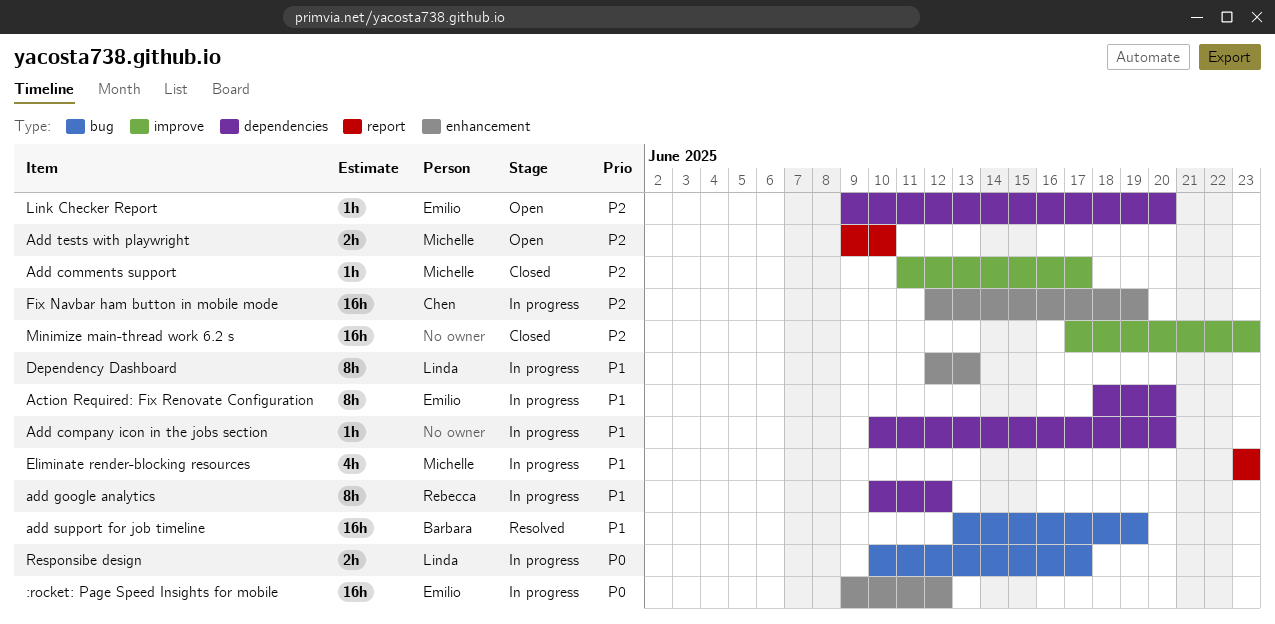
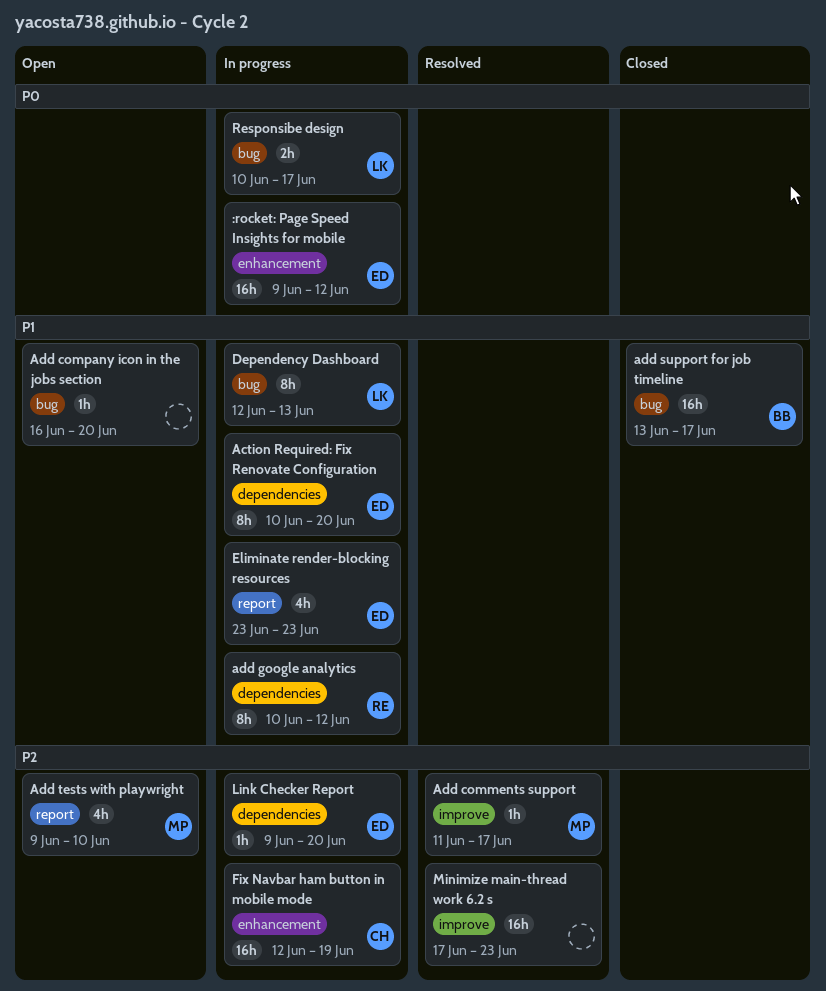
Action Required: Fix Renovate Configuration, start: Jun 18 -> Jun 10
Add comments support, status: Closed -> Resolved
Add company icon in the jobs section, status: In progress -> Open
Add company icon in the jobs section, label: dependencies -> bug
Add company icon in the jobs section, start: Jun 10 -> Jun 16
add support for job timeline, status: Resolved -> Closed
add support for job timeline, due: Jun 19 -> Jun 17
Add tests with playwright, estimate: 2h -> 4h
Dependency Dashboard, label: enhancement -> bug
Eliminate render-blocking resources, owner: Michelle -> Emilio
Link Checker Report, status: Open -> In progress
Minimize main-thread work 6.2 s, status: Closed -> Resolved

